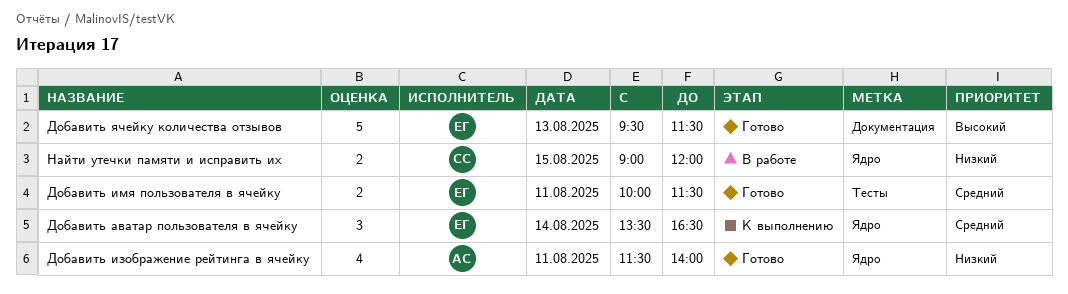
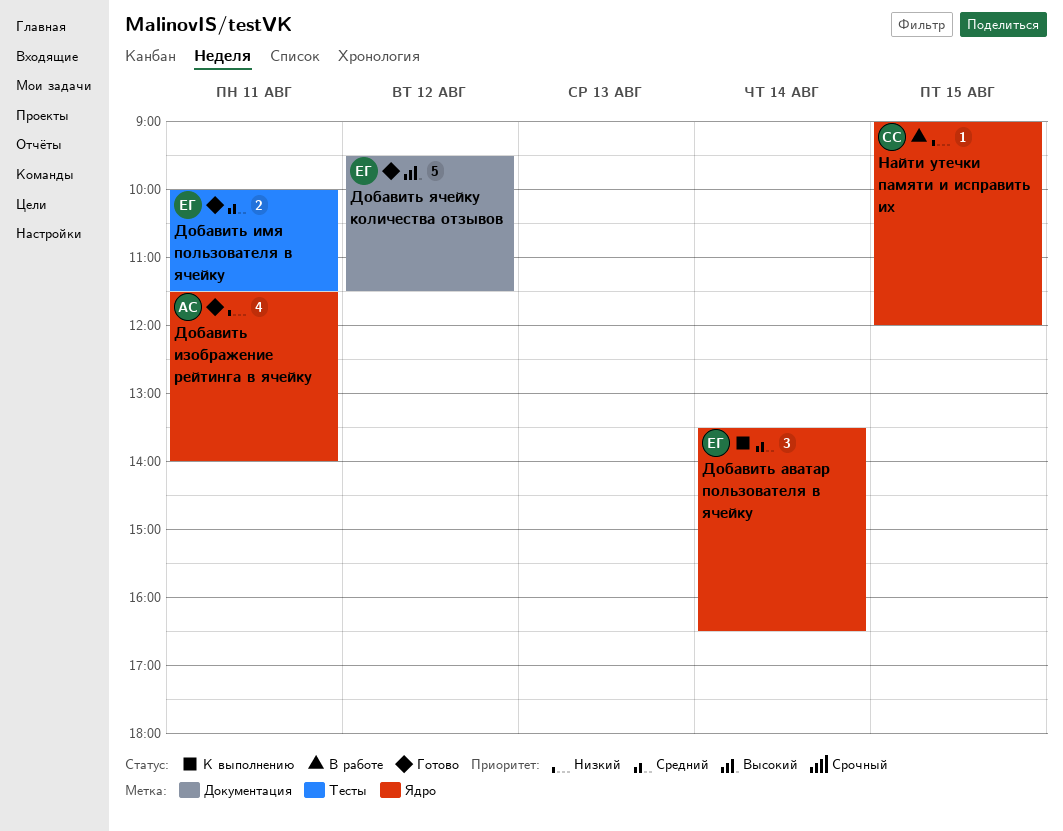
Добавить ячейку количества отзывов, day: Aug 13 -> Aug 12
Найти утечки памяти и исправить их, estimate: 2 -> 1

